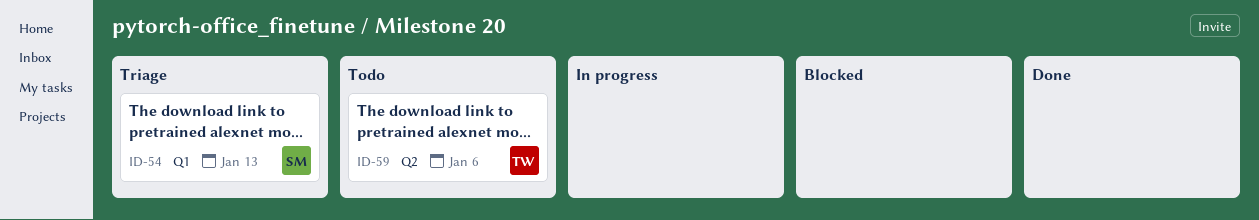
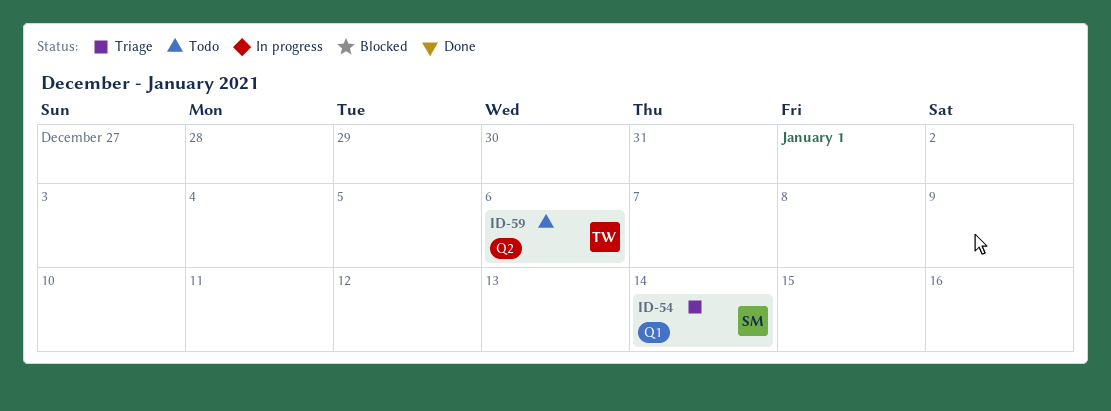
ID-54, due: Jan 13 -> Jan 14

